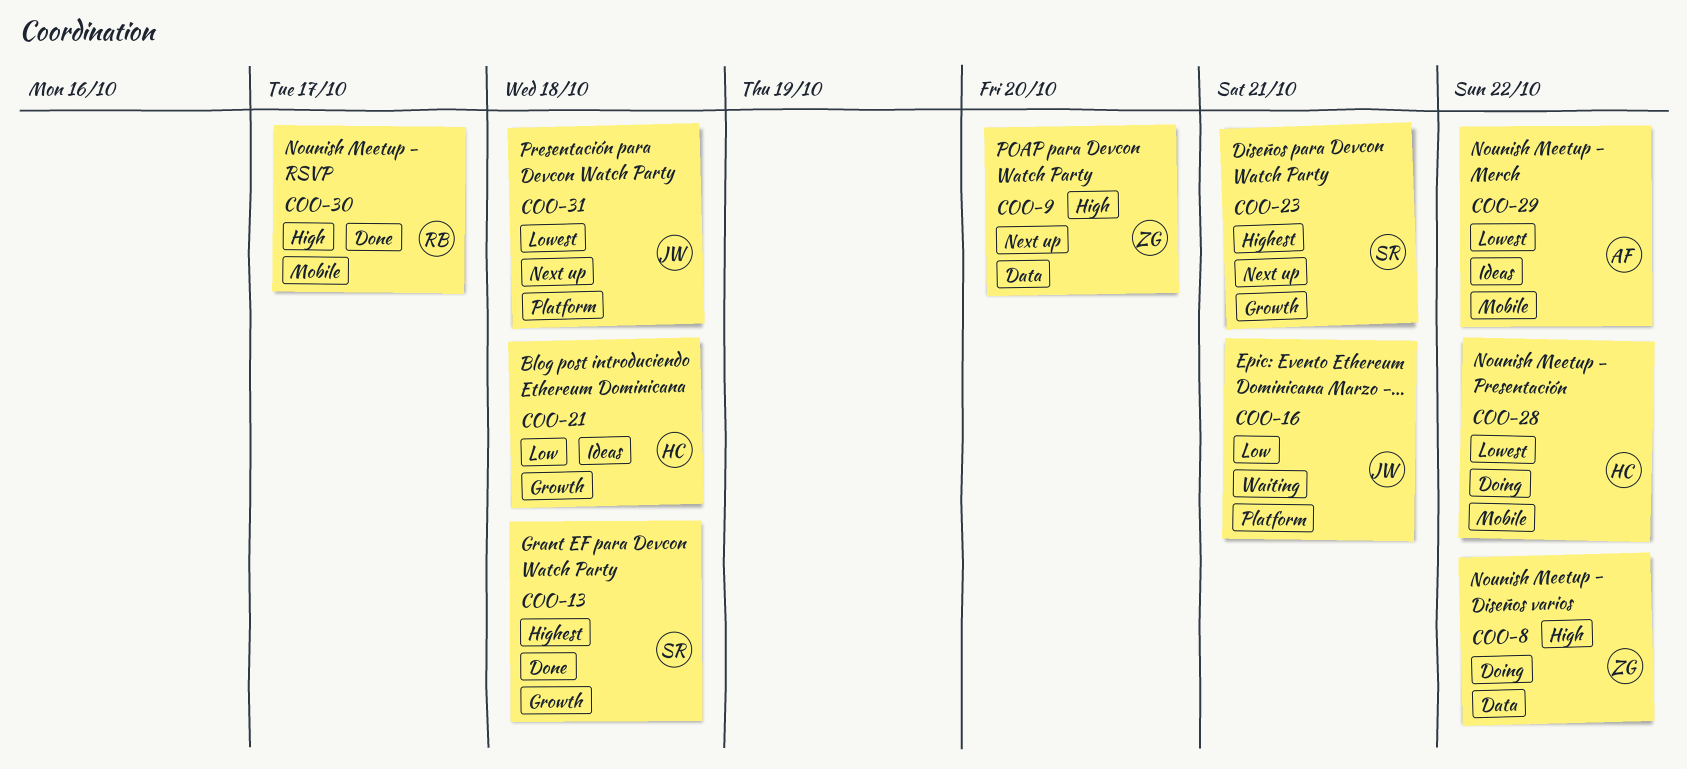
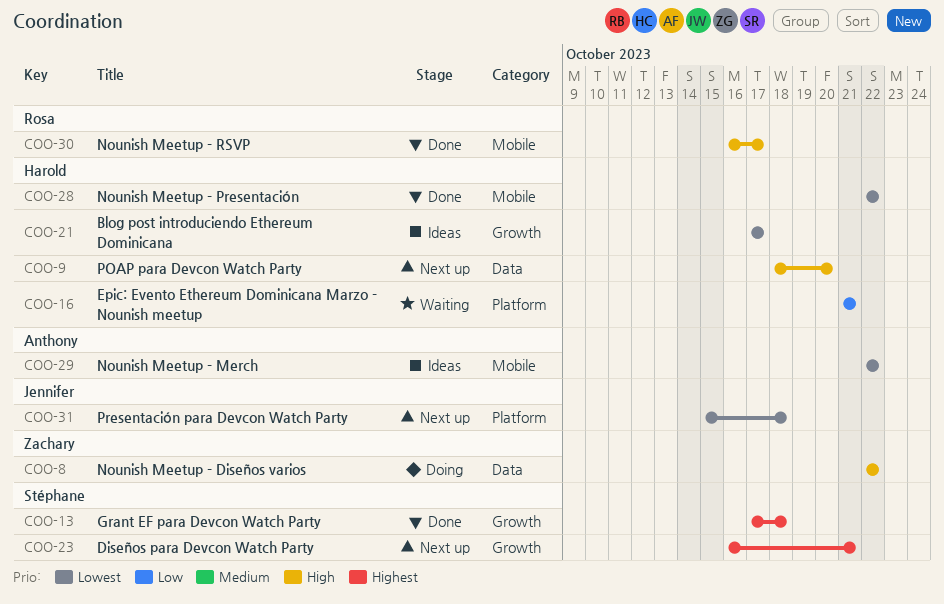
COO-9, owner: Zachary -> Harold
COO-16, owner: Jennifer -> Harold
COO-21, priority: Low -> Lowest
COO-21, due: Oct 18 -> Oct 17
COO-28, status: Doing -> Done

